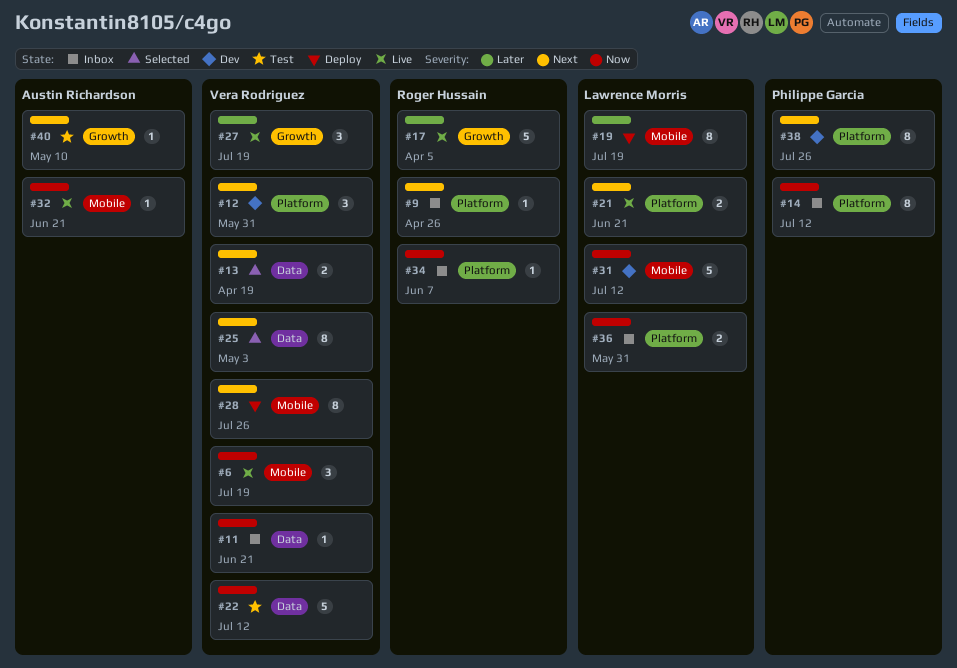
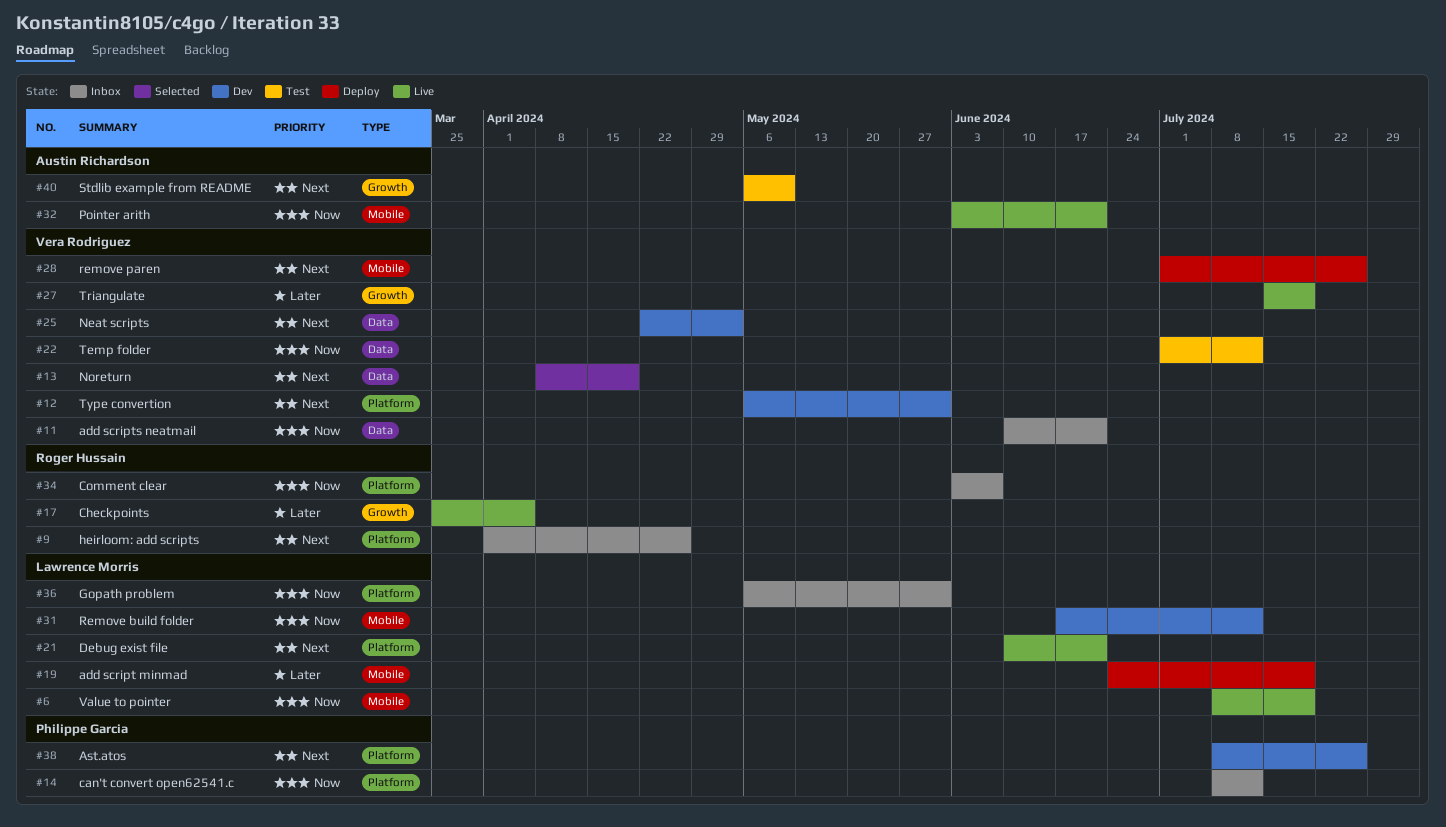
#6, owner: Vera Rodriguez -> Lawrence Morris
#25, status: Selected -> Dev

